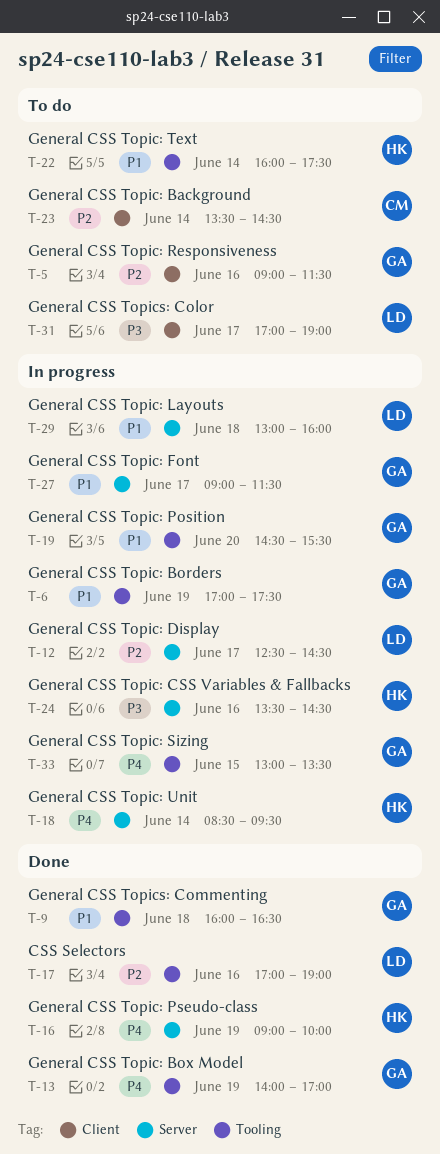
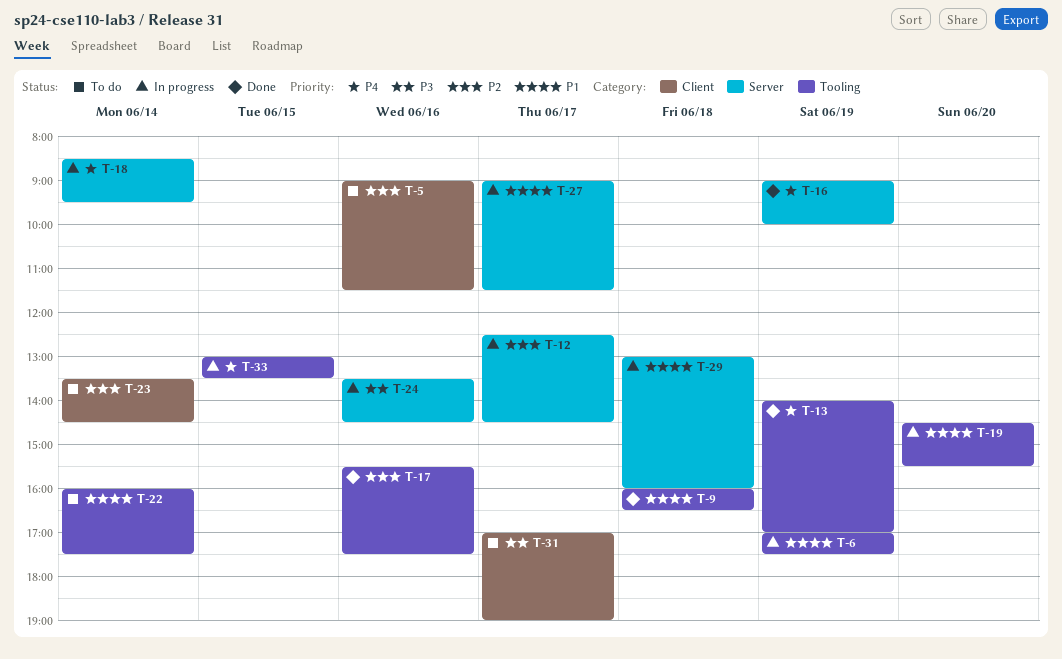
T-17, begins: 17:00 -> 15:30
T-17, ends: 19:00 -> 17:30

